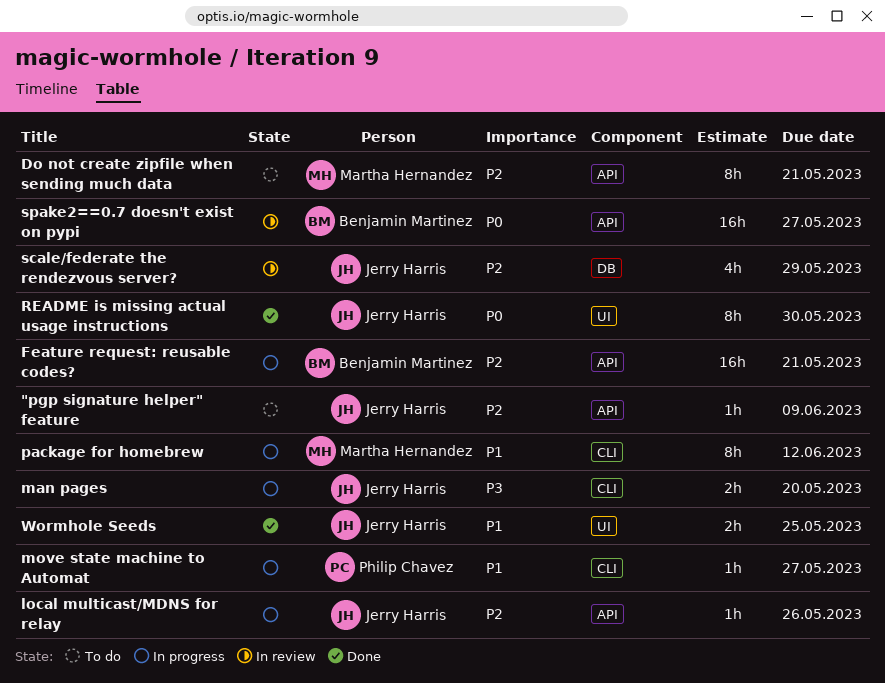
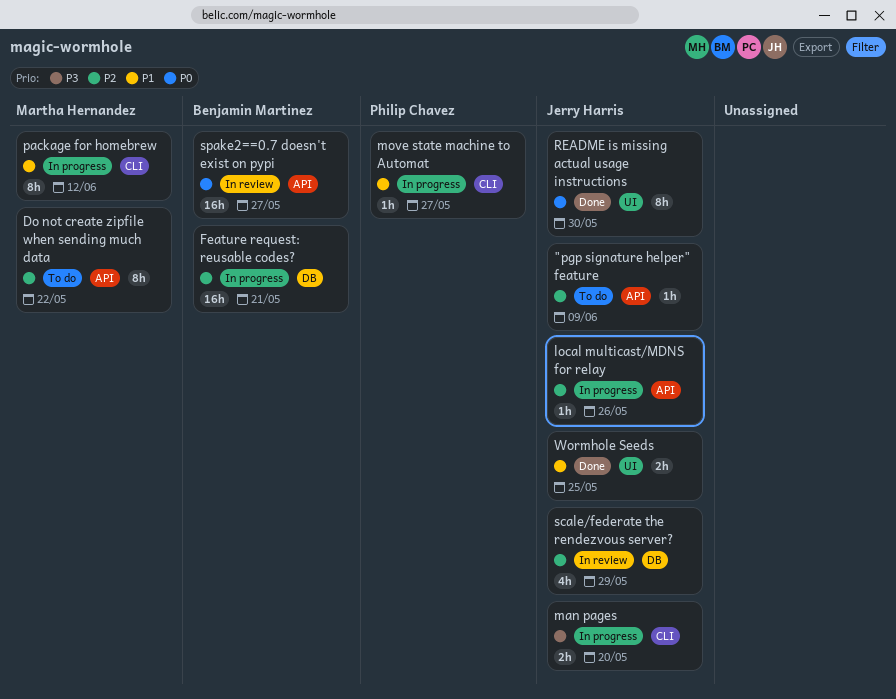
Do not create zipfile when sending much data, due: May 21 -> May 22
Feature request: reusable codes?, label: API -> DB

